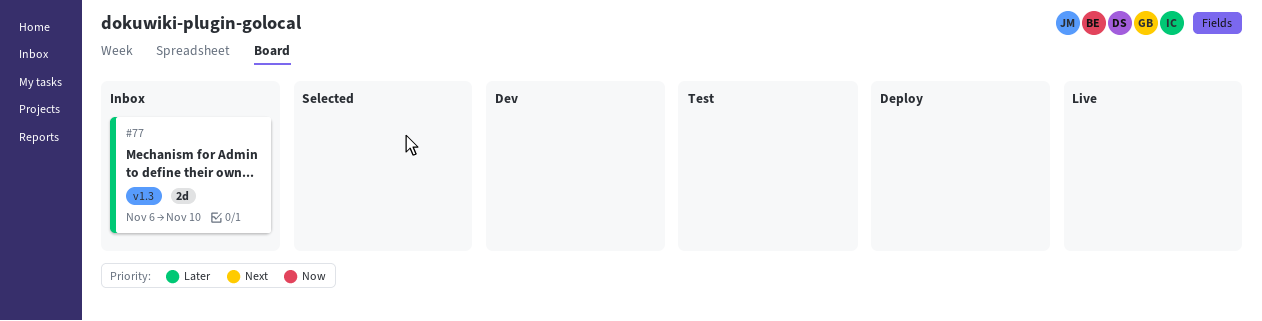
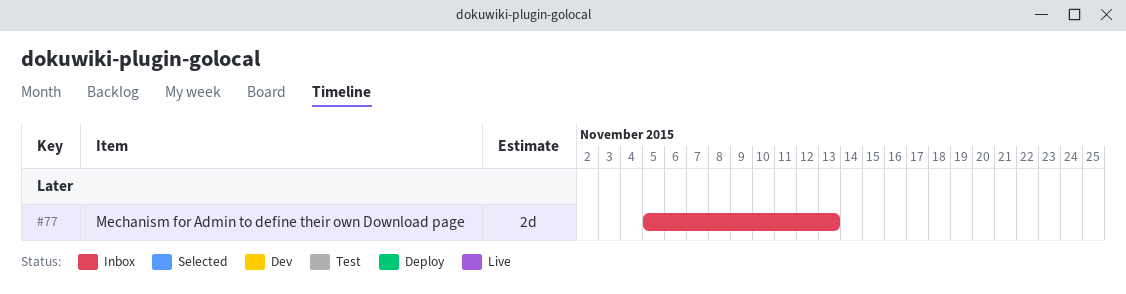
#77, start: Nov 6 -> Nov 5
#77, due: Nov 10 -> Nov 13

